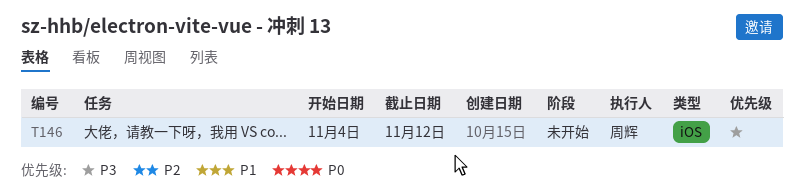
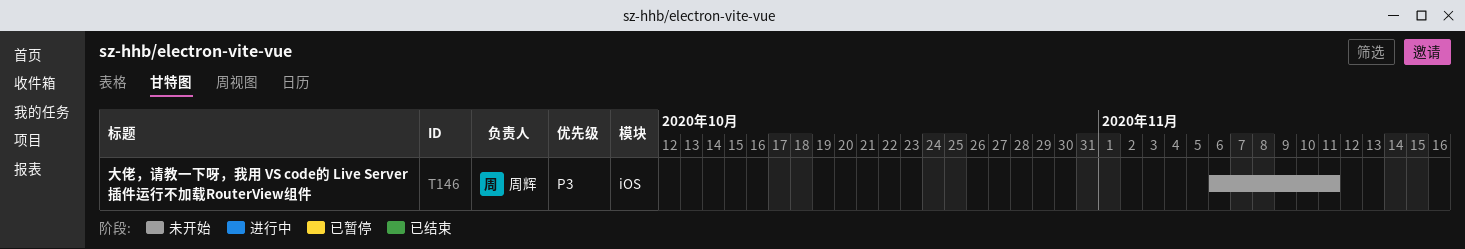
T146, start: Nov 4 -> Nov 6
T146, due: Nov 12 -> Nov 11

